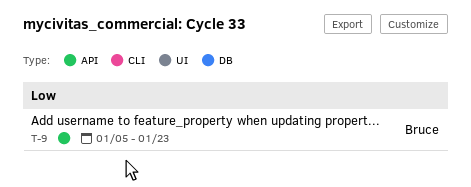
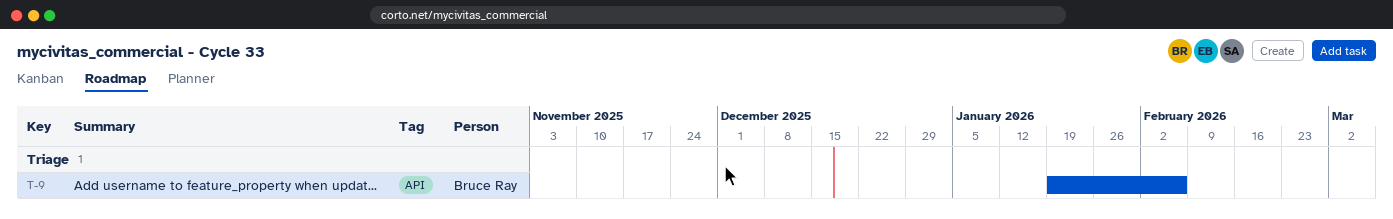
T-9, start: Jan 5 -> Jan 19
T-9, due: Jan 23 -> Feb 6

